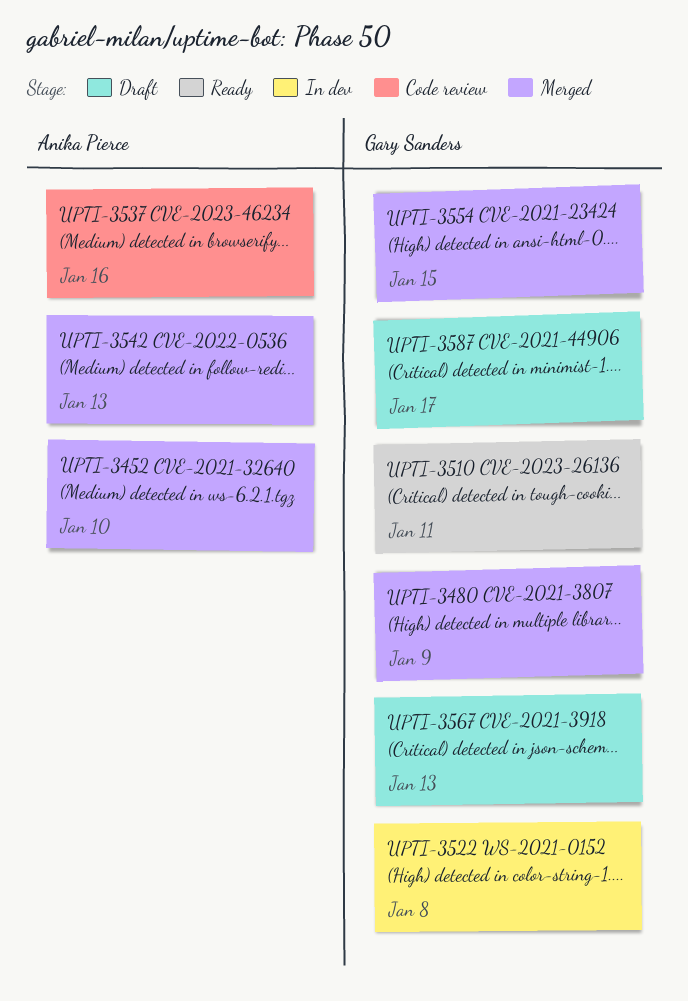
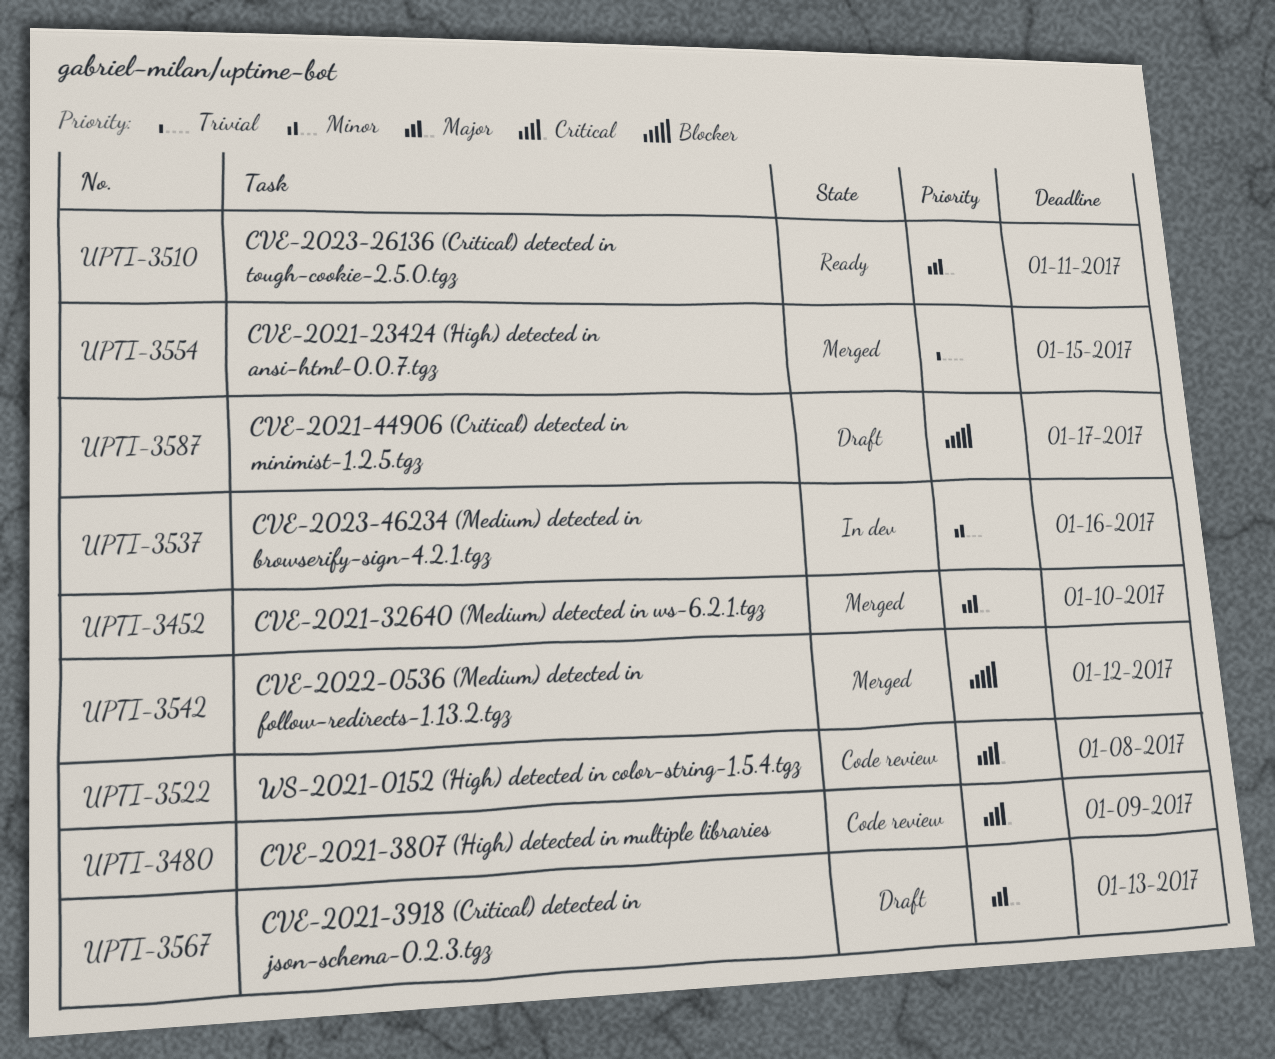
UPTI-3480, status: Merged -> Code review
UPTI-3522, status: In dev -> Code review
UPTI-3537, status: Code review -> In dev
UPTI-3542, due: Jan 13 -> Jan 12

